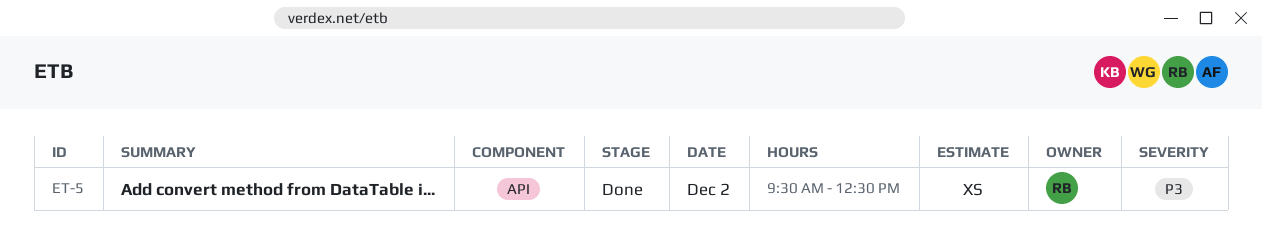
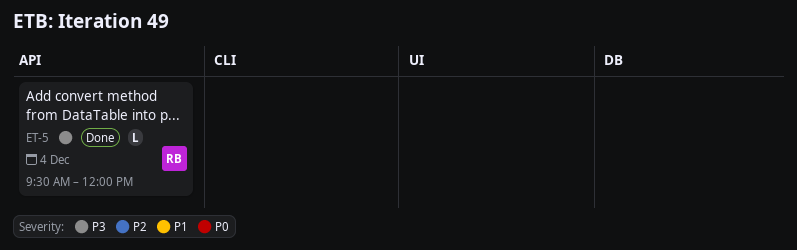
ET-5, estimate: XS -> L
ET-5, day: Dec 2 -> Dec 4
ET-5, ends: 12:30 -> 12:00

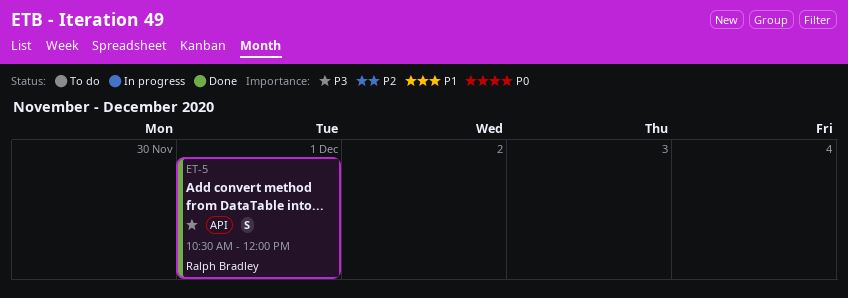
ET-5, estimate: L -> S
ET-5, day: Dec 4 -> Dec 1
ET-5, begins: 09:30 -> 10:30

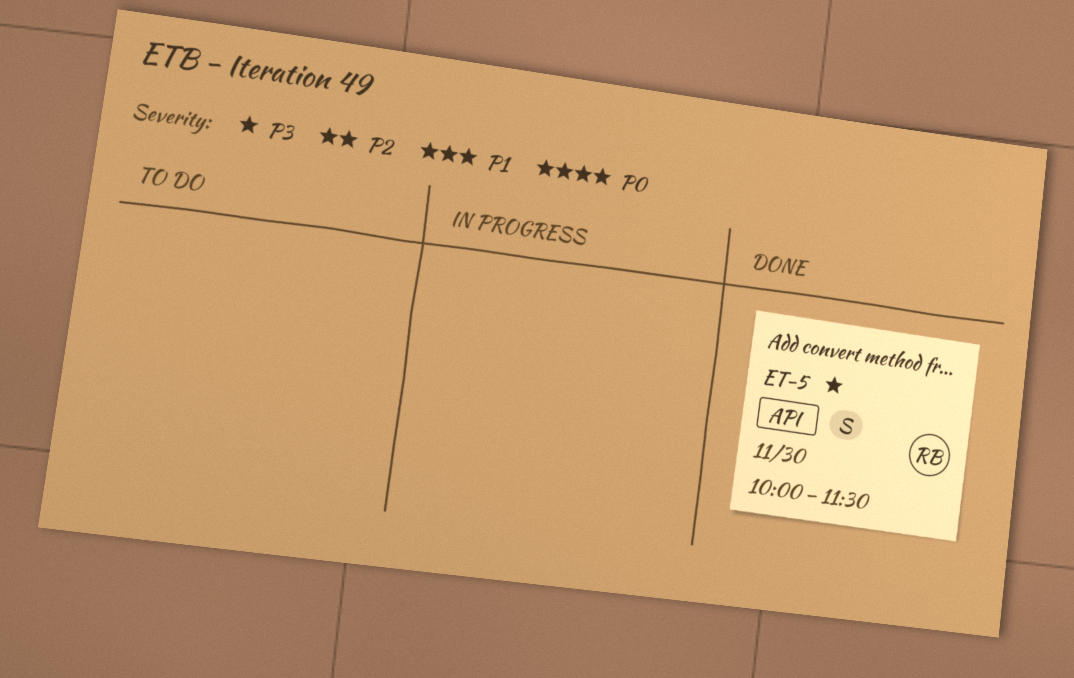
ET-5, day: Dec 1 -> Nov 30
ET-5, begins: 10:30 -> 10:00
ET-5, ends: 12:00 -> 11:30

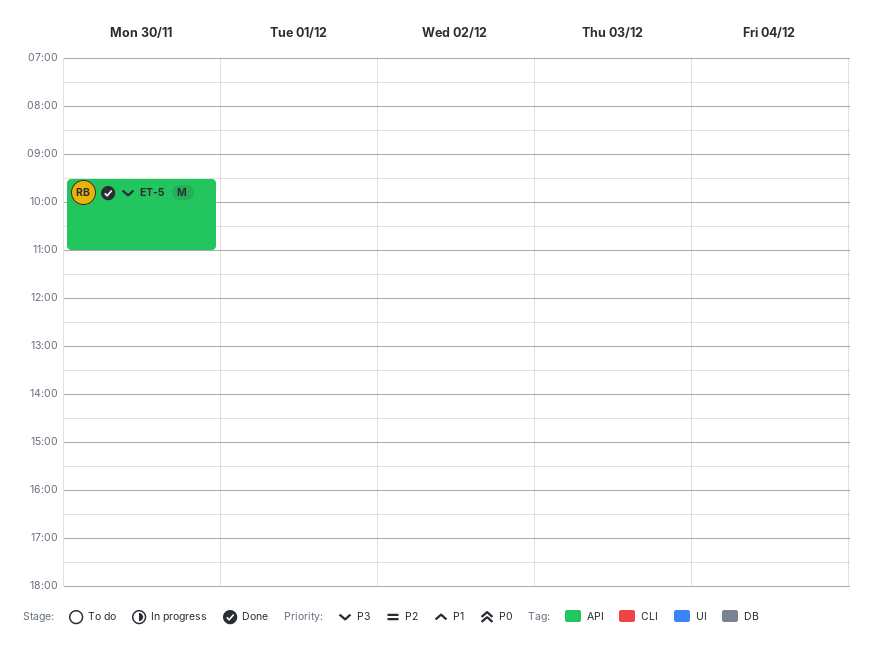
ET-5, estimate: S -> M
ET-5, begins: 10:00 -> 09:30
ET-5, ends: 11:30 -> 11:00

